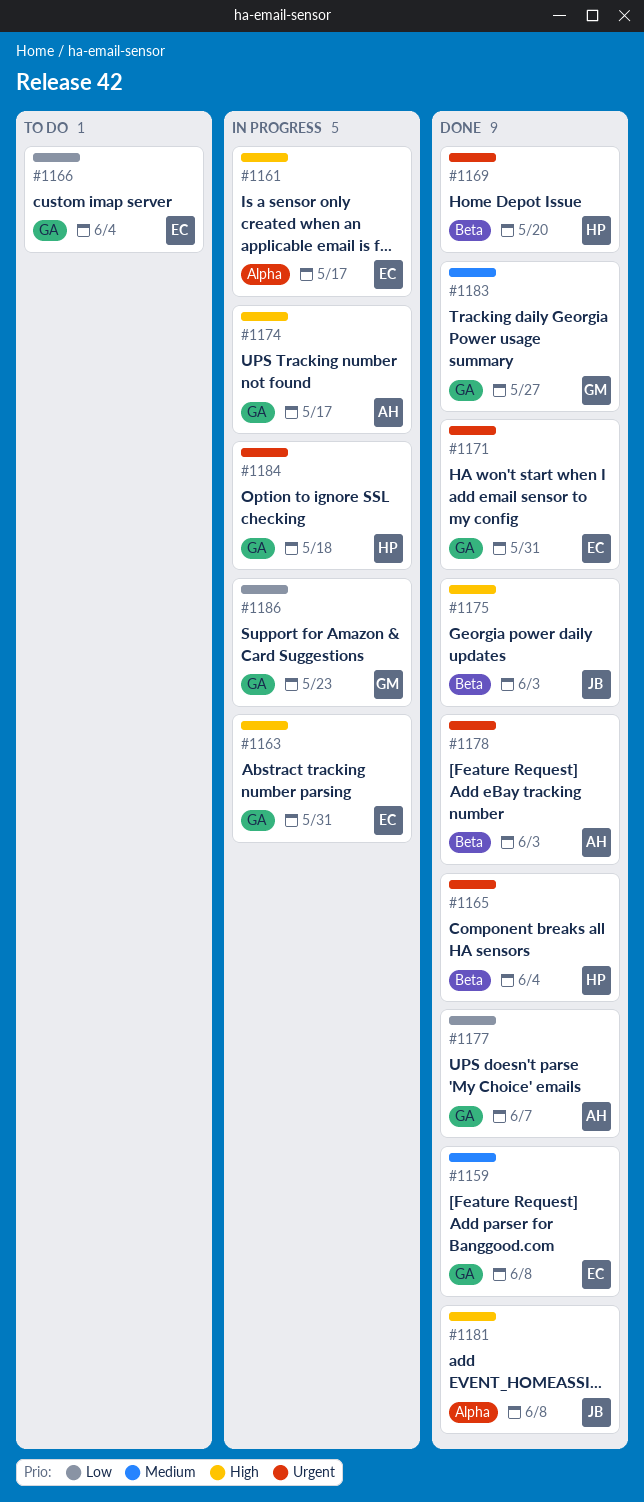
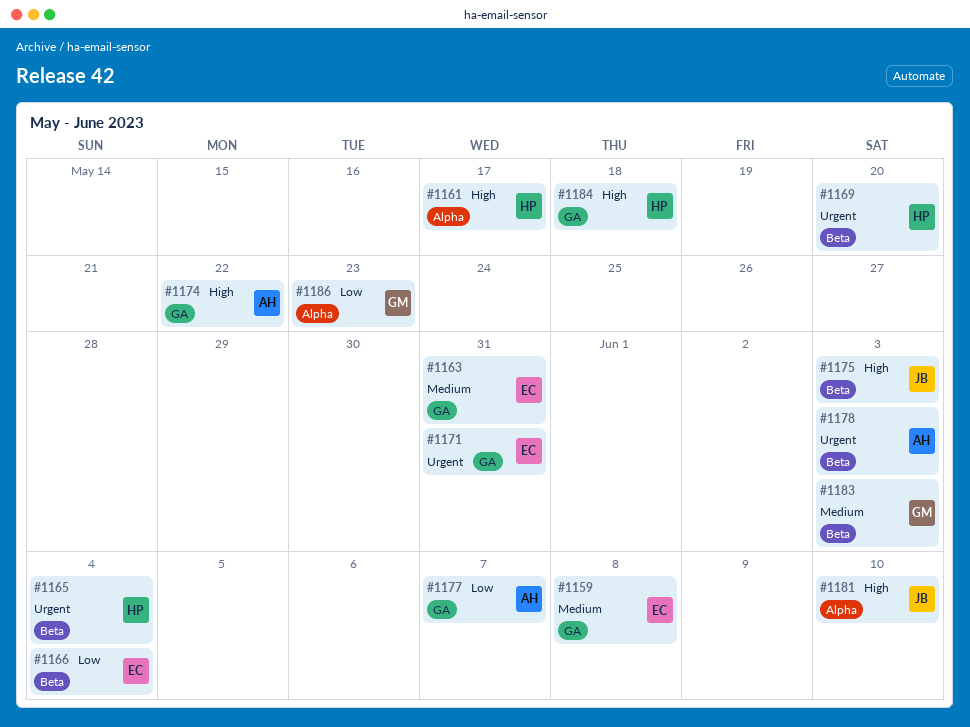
#1161, owner: EC -> HP
#1163, priority: High -> Medium
#1166, label: GA -> Beta
#1174, due: May 17 -> May 22
#1181, due: Jun 8 -> Jun 10
#1183, label: GA -> Beta
#1183, due: May 27 -> Jun 3
#1184, priority: Urgent -> High
#1186, label: GA -> Alpha

